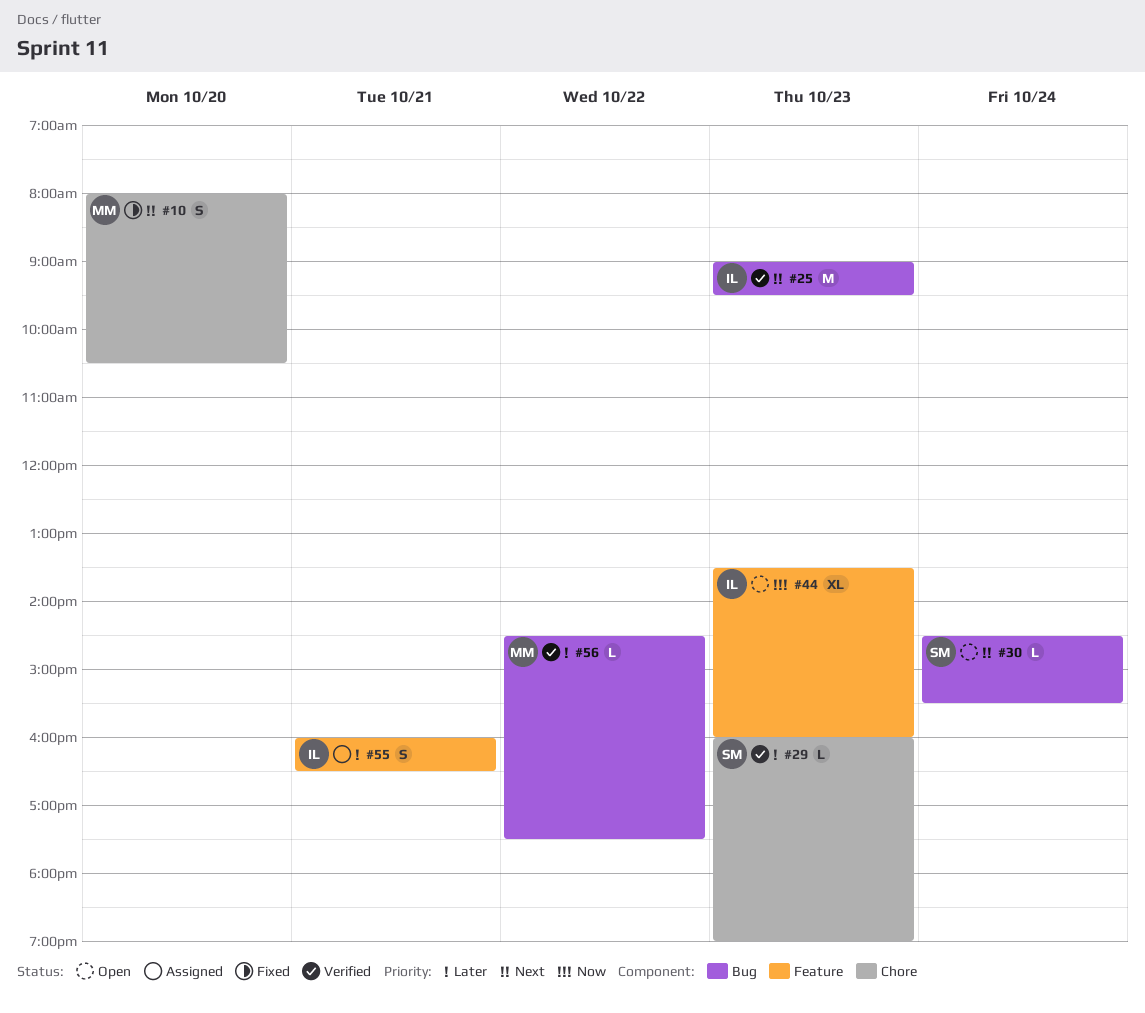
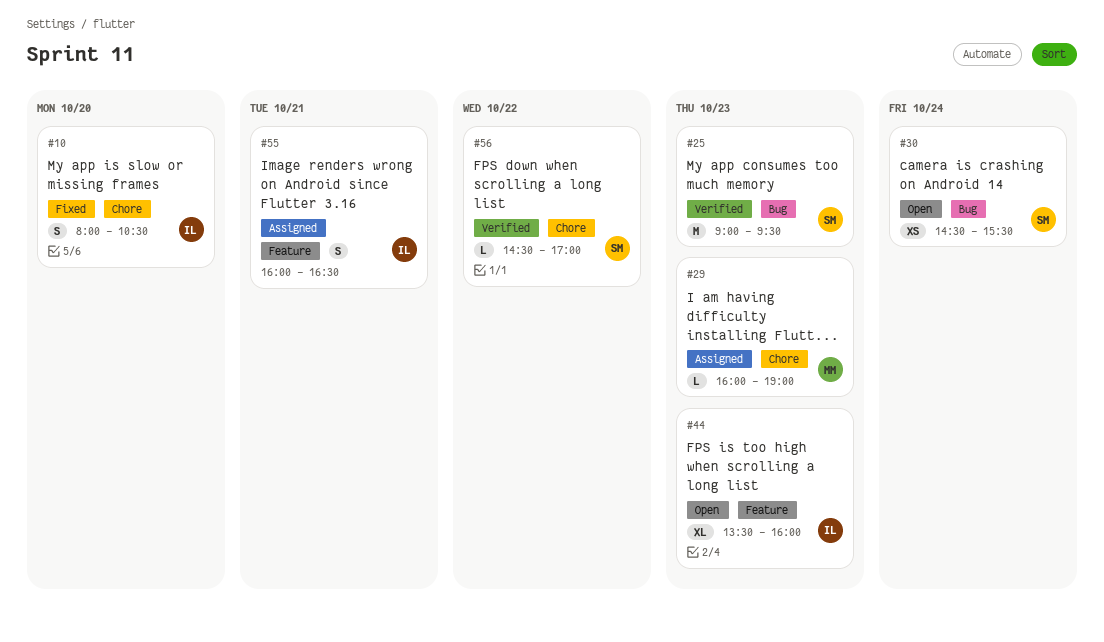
#10, owner: MM -> IL
#25, owner: IL -> SM
#29, status: Verified -> Assigned
#29, owner: SM -> MM
#30, estimate: L -> XS
#56, owner: MM -> SM
#56, label: Bug -> Chore
#56, ends: 17:30 -> 17:00

